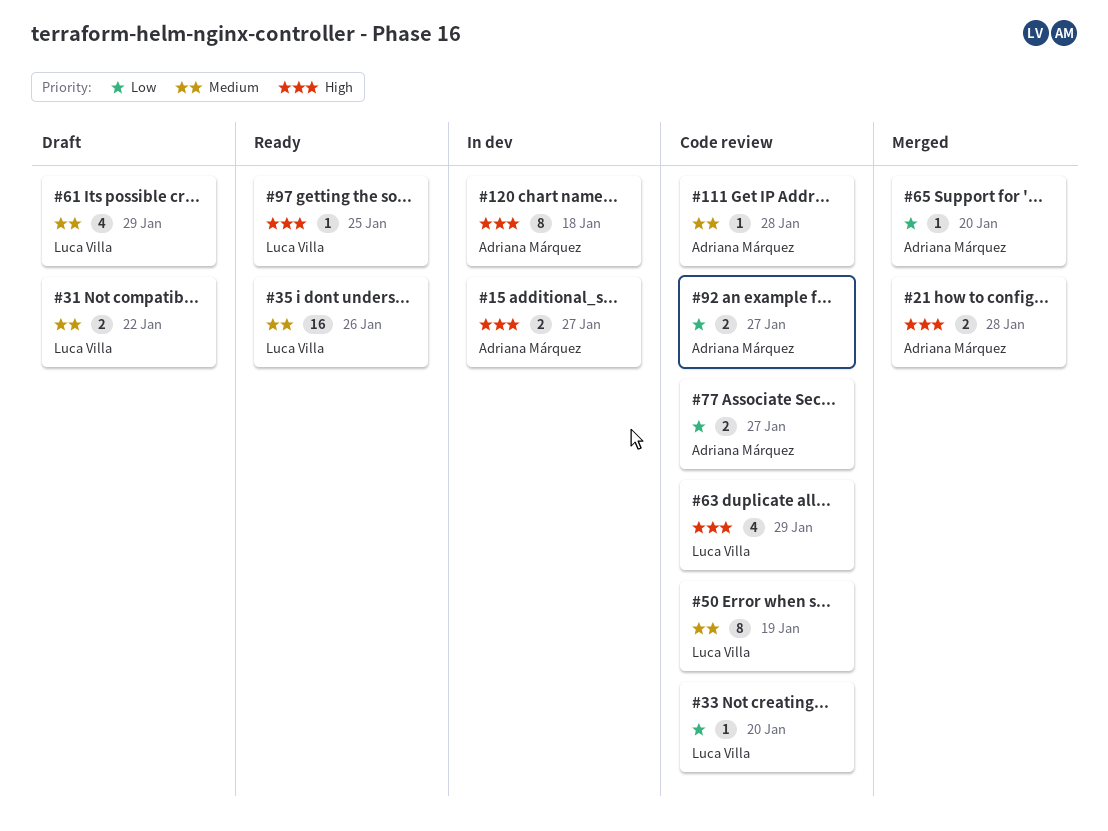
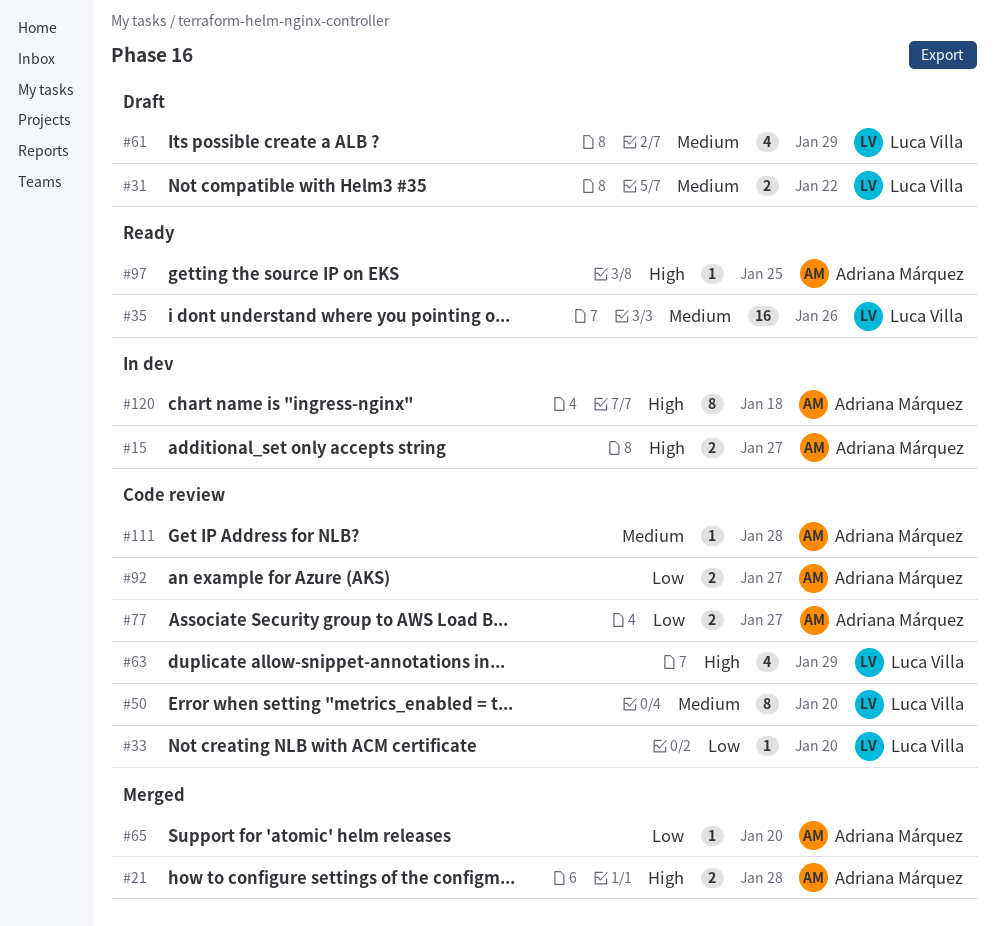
#50, due: Jan 19 -> Jan 20
#97, owner: Luca Villa -> Adriana Márquez

